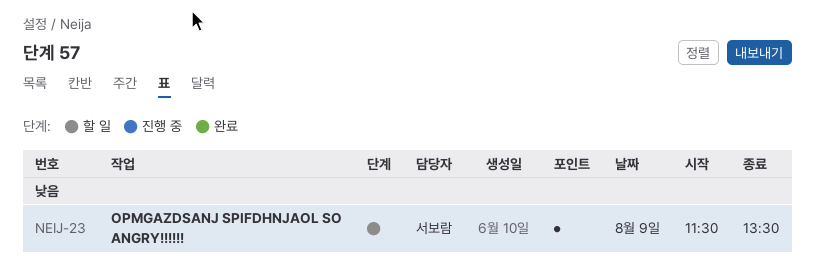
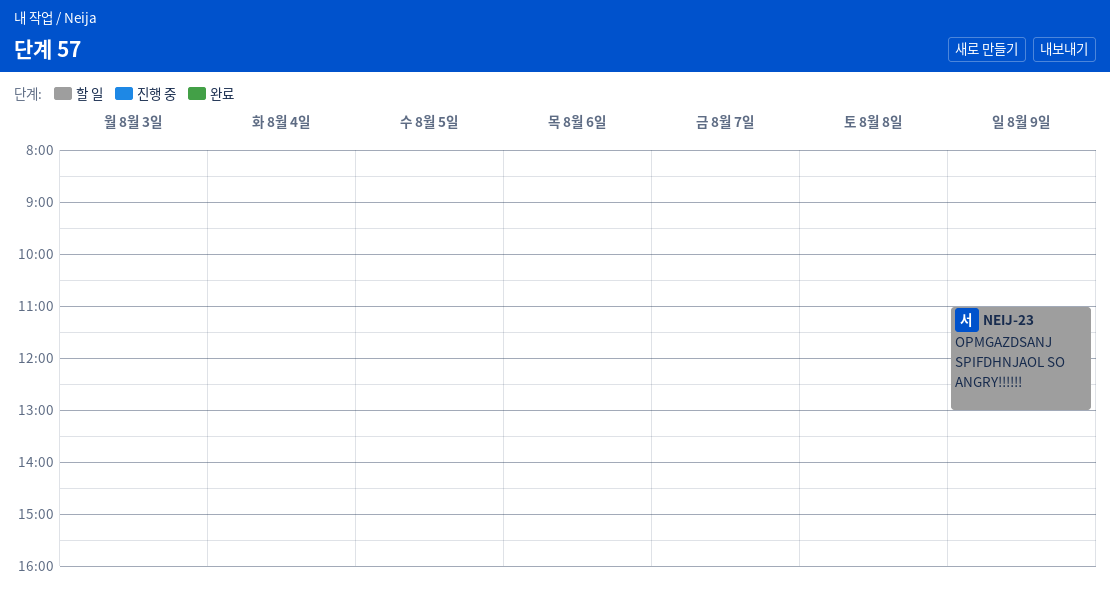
NEIJ-23, begins: 11:30 -> 11:00
NEIJ-23, ends: 13:30 -> 13:00

